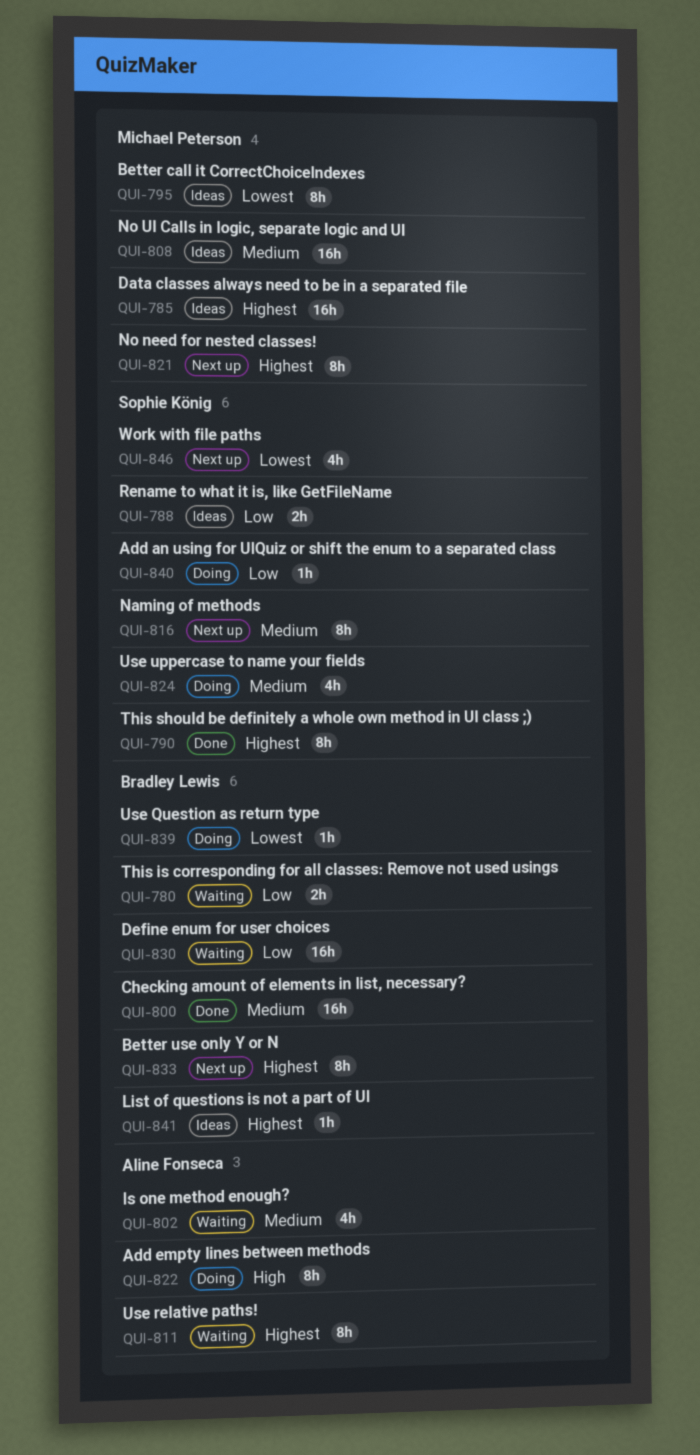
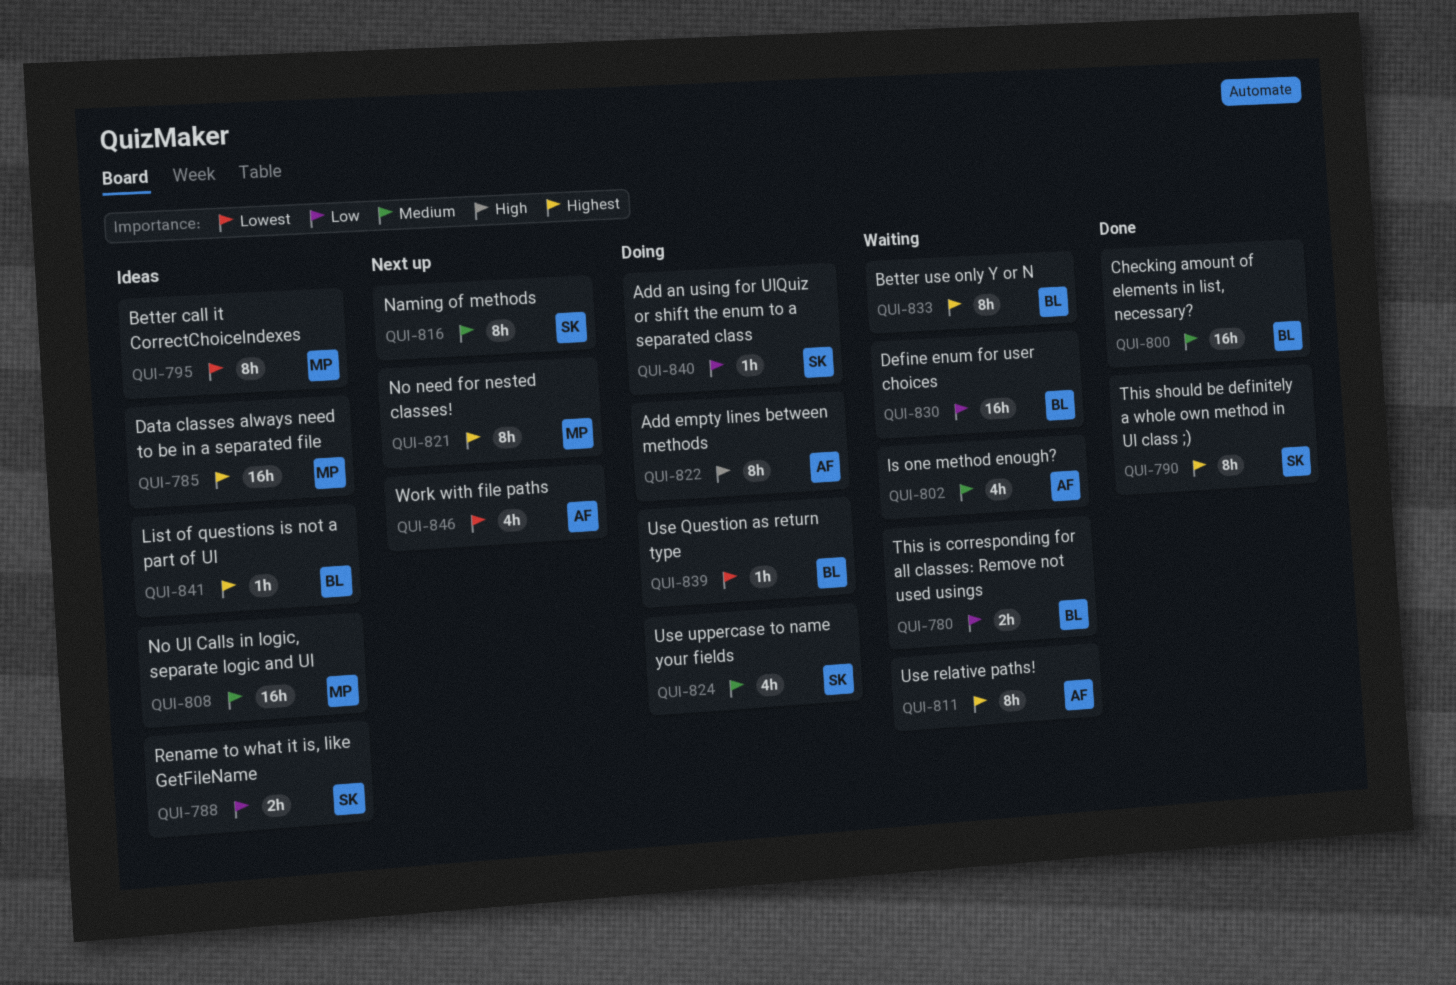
QUI-833, status: Next up -> Waiting
QUI-846, owner: Sophie König -> Aline Fonseca

